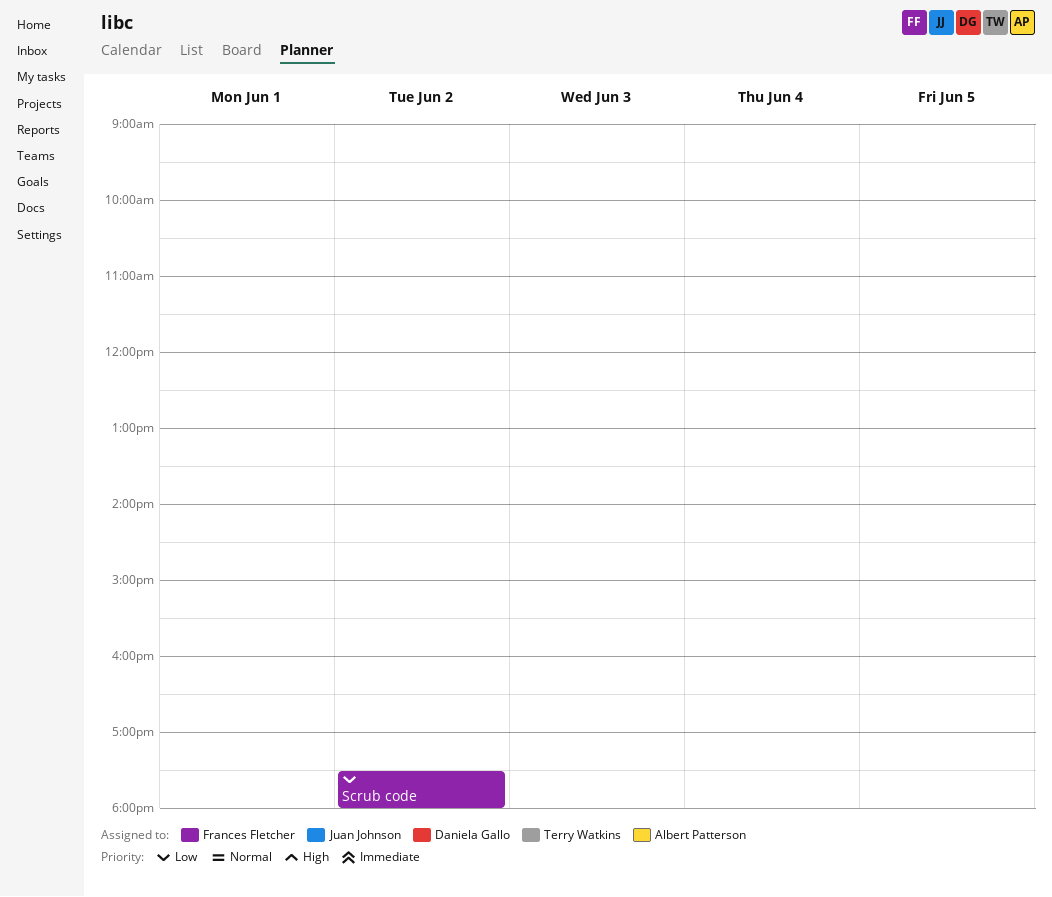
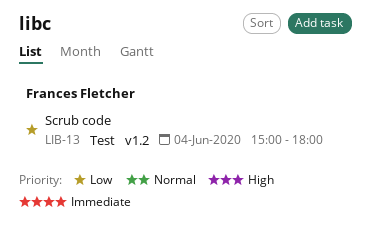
Scrub code, day: Jun 2 -> Jun 4
Scrub code, begins: 17:30 -> 15:00

